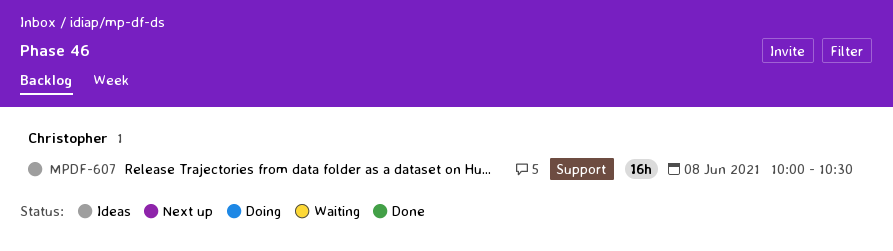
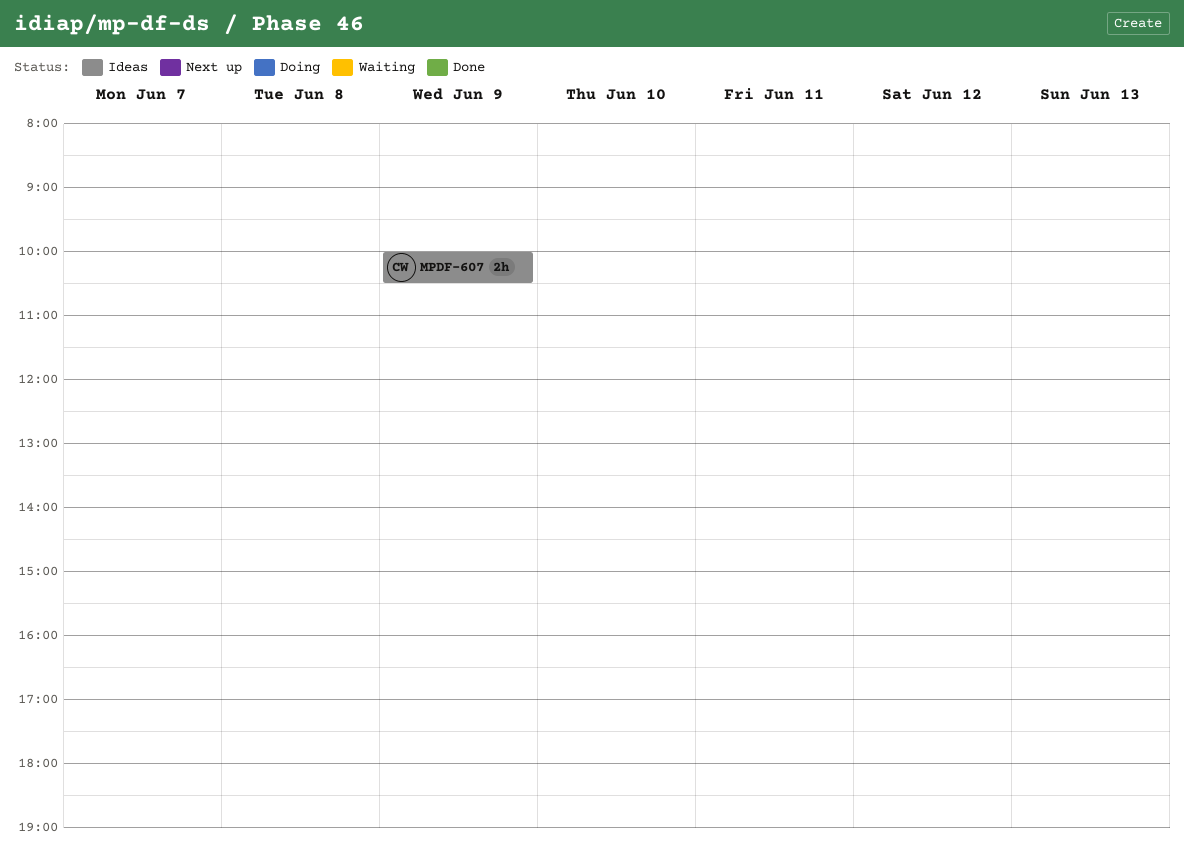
MPDF-607, estimate: 16h -> 2h
MPDF-607, day: Jun 8 -> Jun 9

